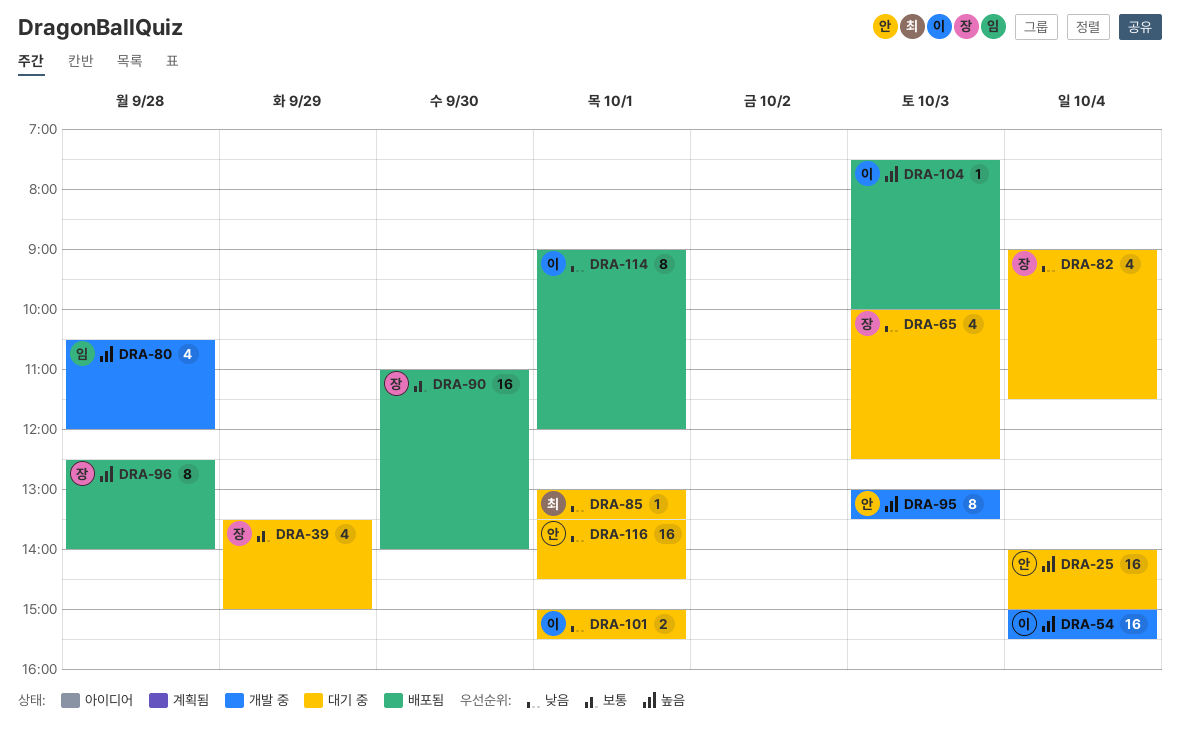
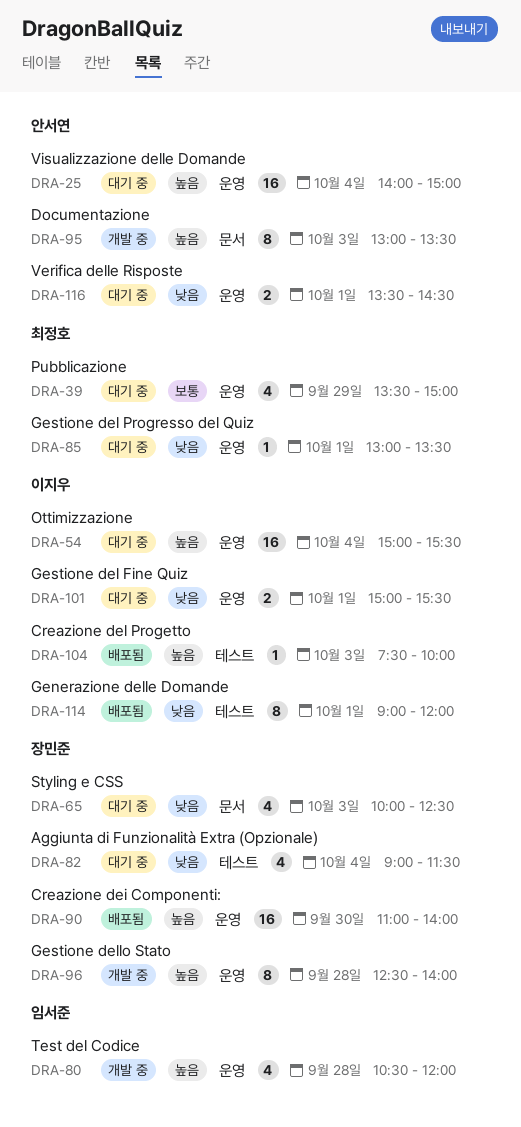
DRA-39, owner: 장민준 -> 최정호
DRA-54, status: 개발 중 -> 대기 중
DRA-90, priority: 보통 -> 높음
DRA-96, status: 배포됨 -> 개발 중
DRA-116, estimate: 16 -> 2

